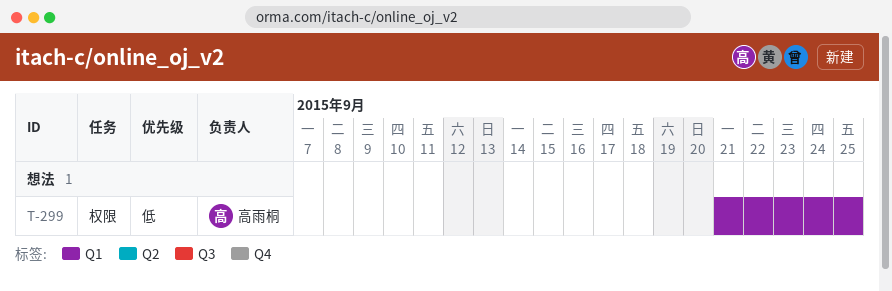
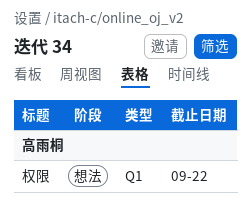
权限, due: Sep 25 -> Sep 22

